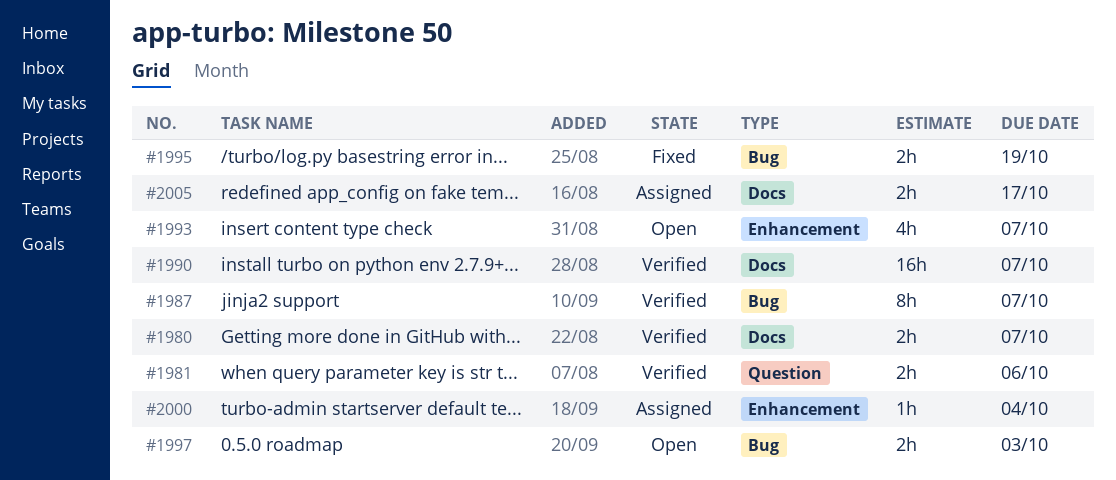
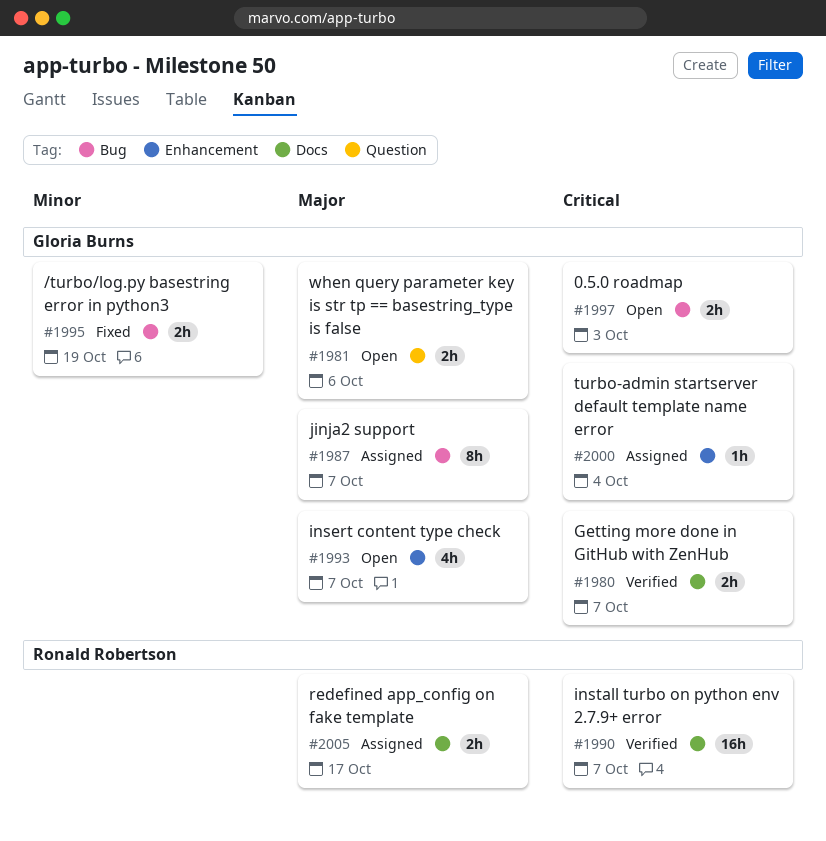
#1981, status: Verified -> Open
#1987, status: Verified -> Assigned

